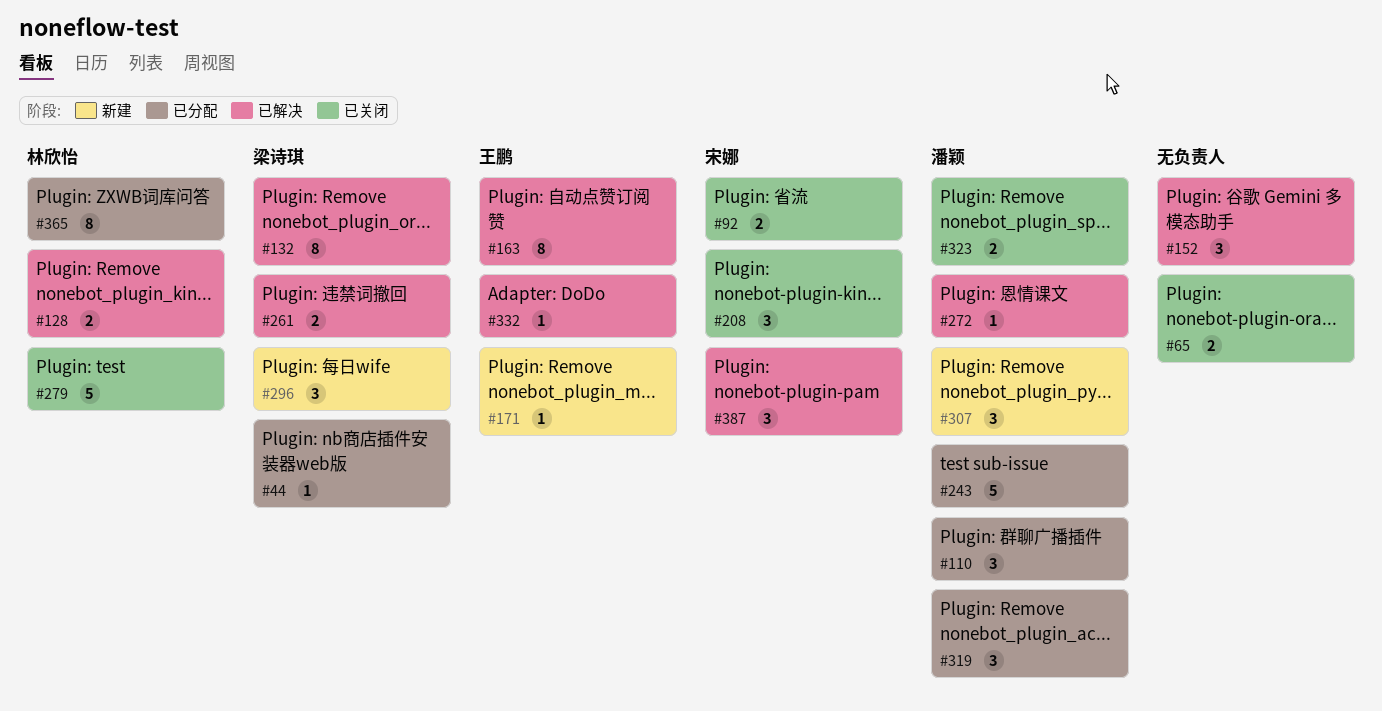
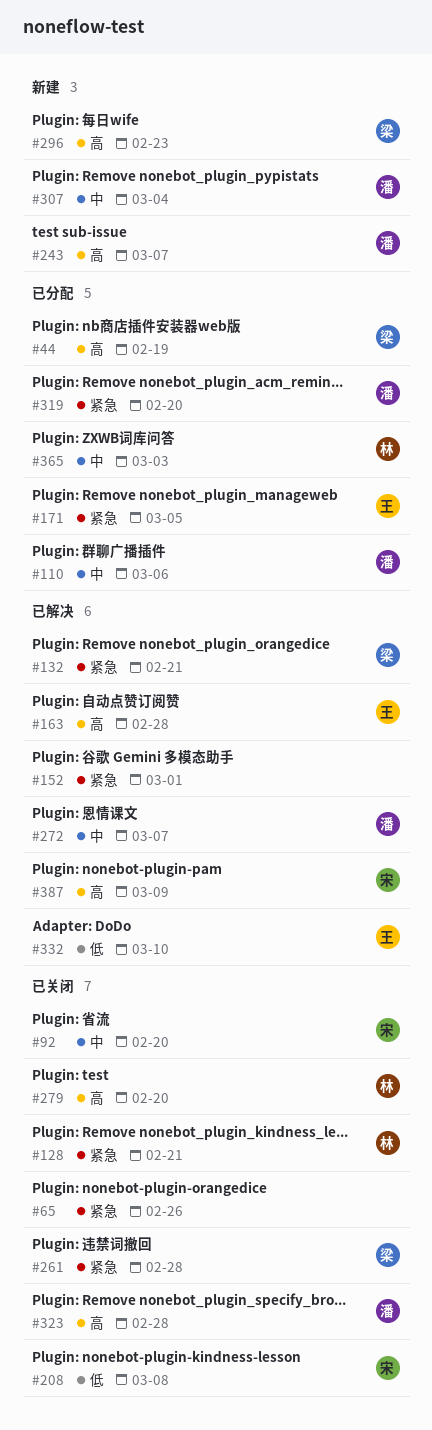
#128, status: 已解决 -> 已关闭
#171, status: 新建 -> 已分配
#243, status: 已分配 -> 新建
#261, status: 已解决 -> 已关闭

